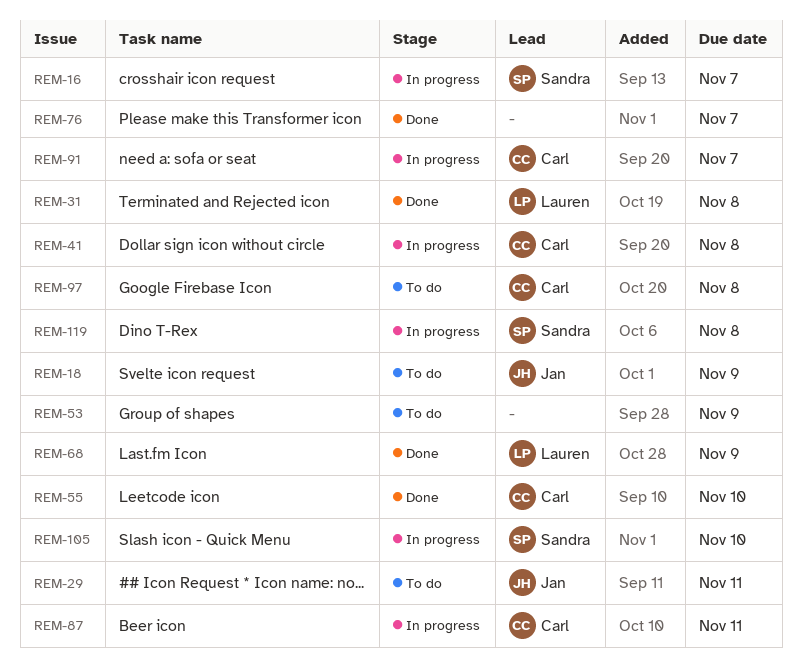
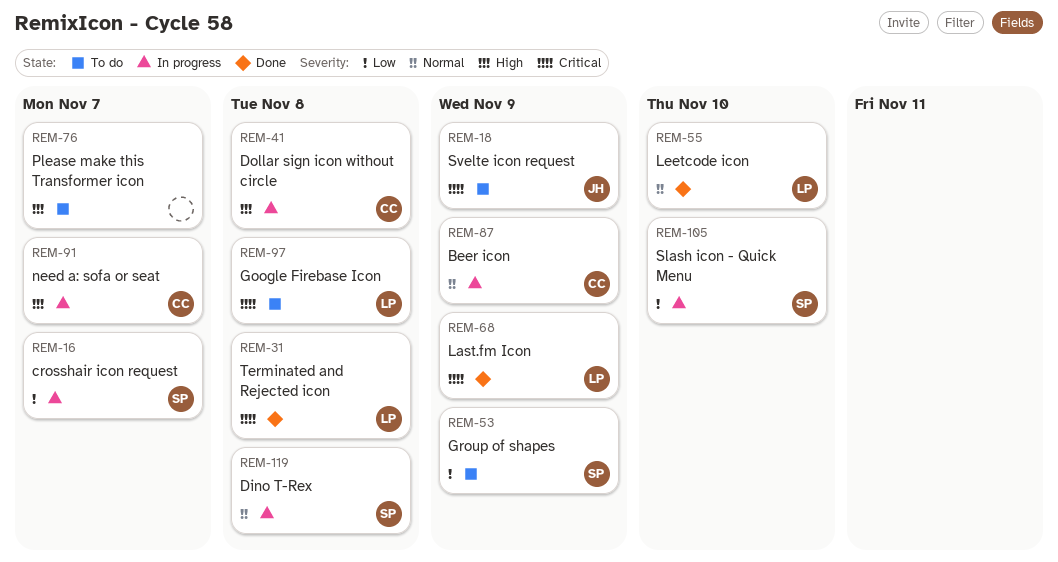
REM-29: present -> none
REM-53, owner: none -> Sandra
REM-55, owner: Carl -> Lauren
REM-76, status: Done -> To do
REM-87, due: Nov 11 -> Nov 9
REM-97, owner: Carl -> Lauren

